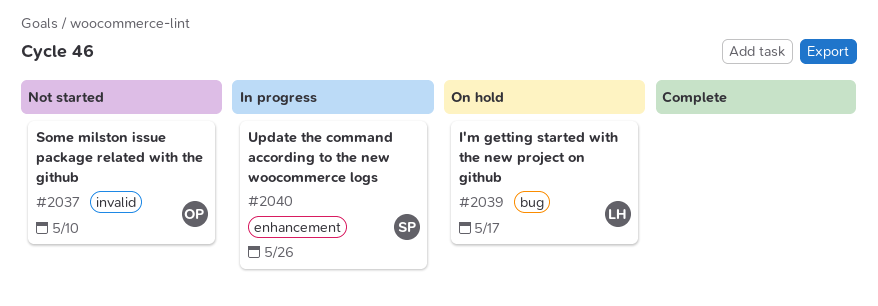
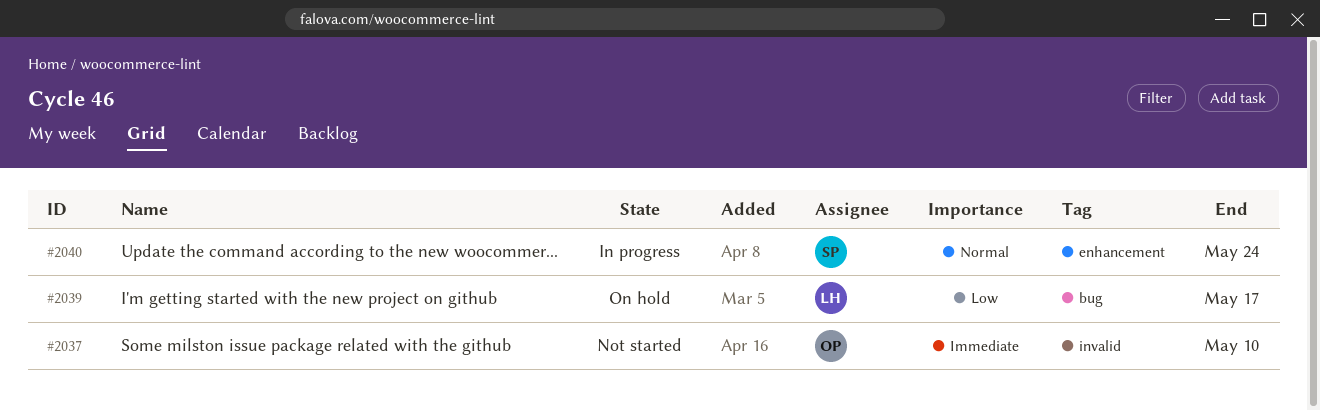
#2040, due: May 26 -> May 24

